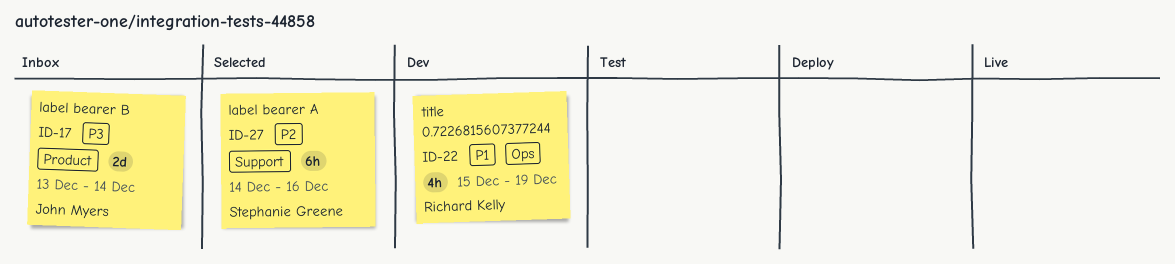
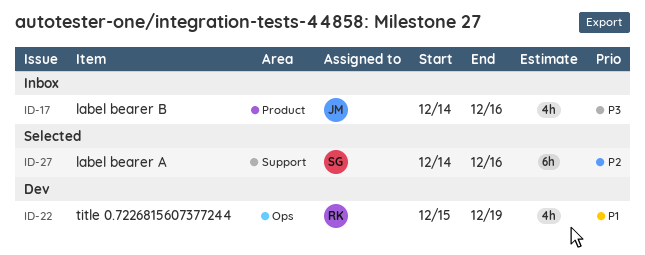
ID-17, estimate: 2d -> 4h
ID-17, start: Dec 13 -> Dec 14
ID-17, due: Dec 14 -> Dec 16

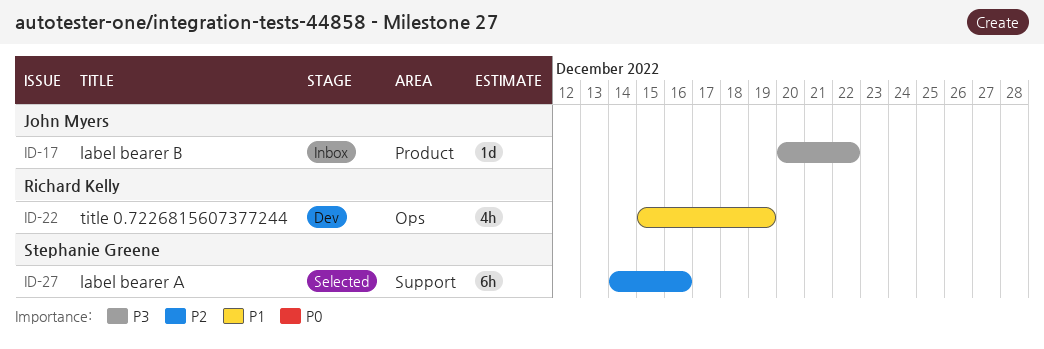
ID-17, estimate: 4h -> 1d
ID-17, start: Dec 14 -> Dec 20
ID-17, due: Dec 16 -> Dec 22

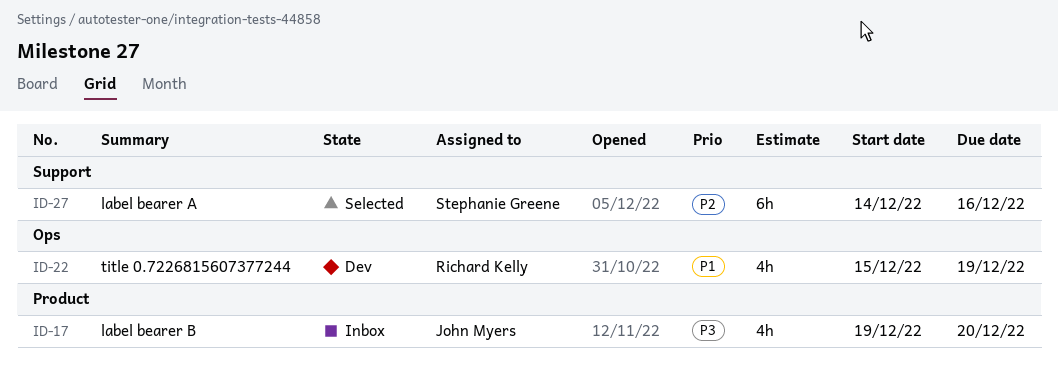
ID-17, estimate: 1d -> 4h
ID-17, start: Dec 20 -> Dec 19
ID-17, due: Dec 22 -> Dec 20

